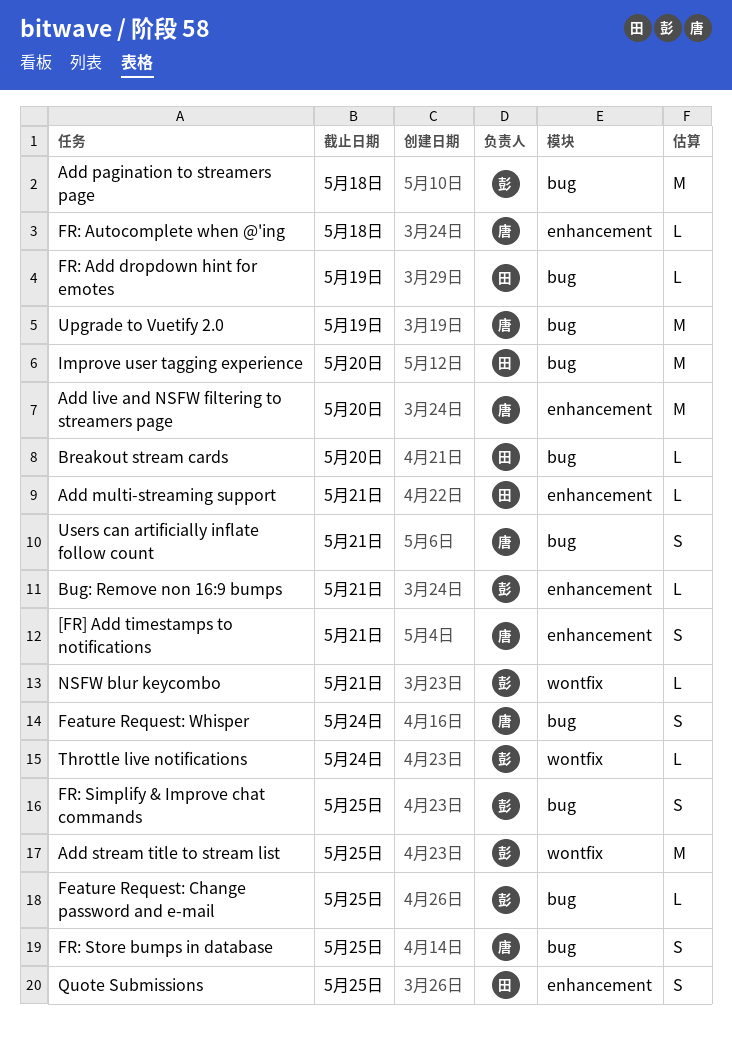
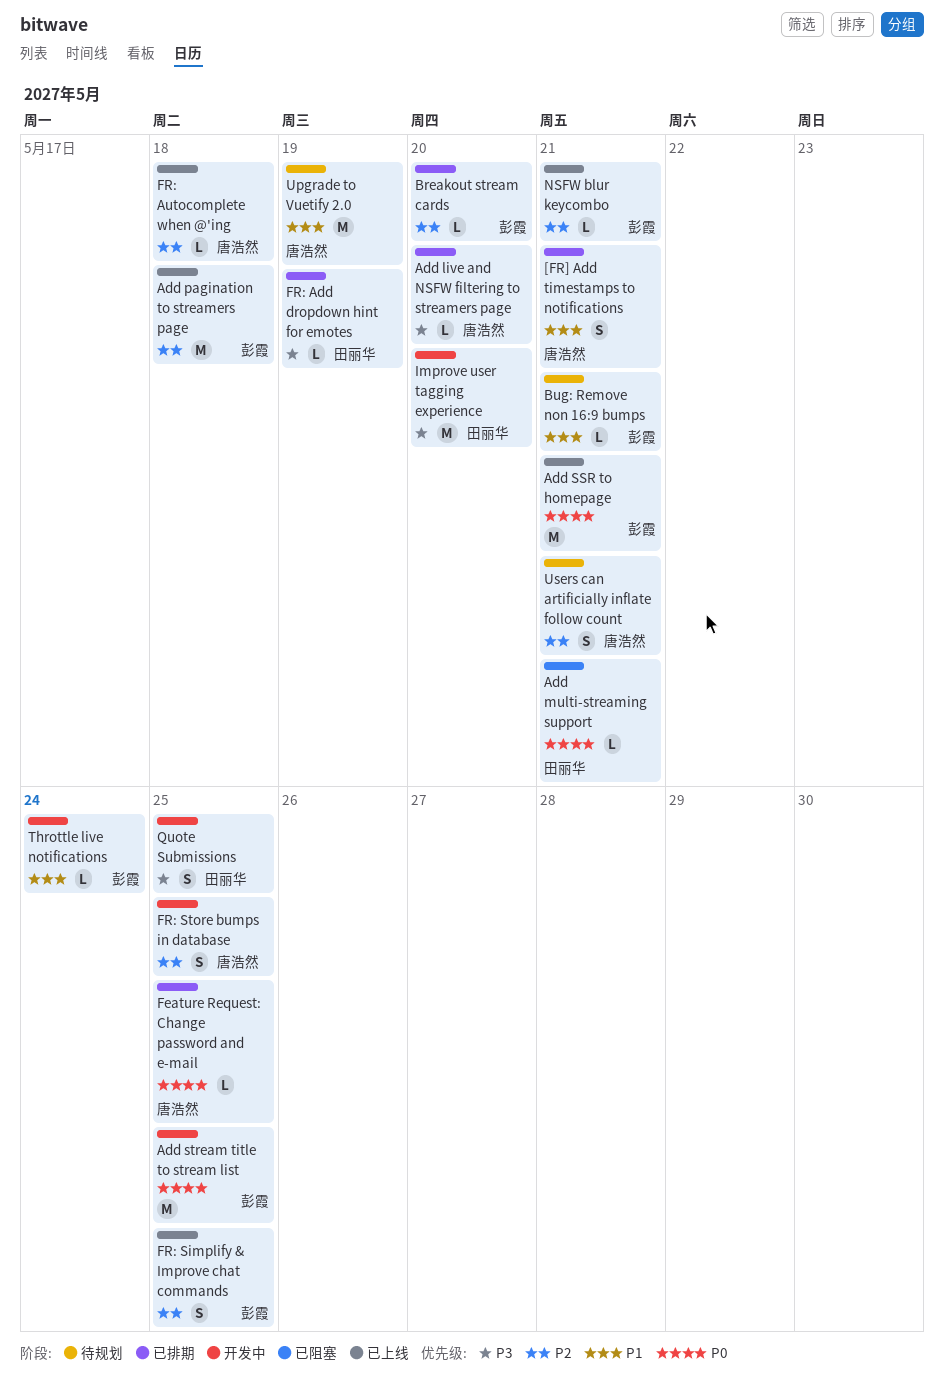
Add live and NSFW filtering to streamers page, estimate: M -> L
Add SSR to homepage: none -> present
Breakout stream cards, owner: 田丽华 -> 彭霞
Feature Request: Change password and e-mail, owner: 彭霞 -> 唐浩然
Feature Request: Whisper: present -> none

